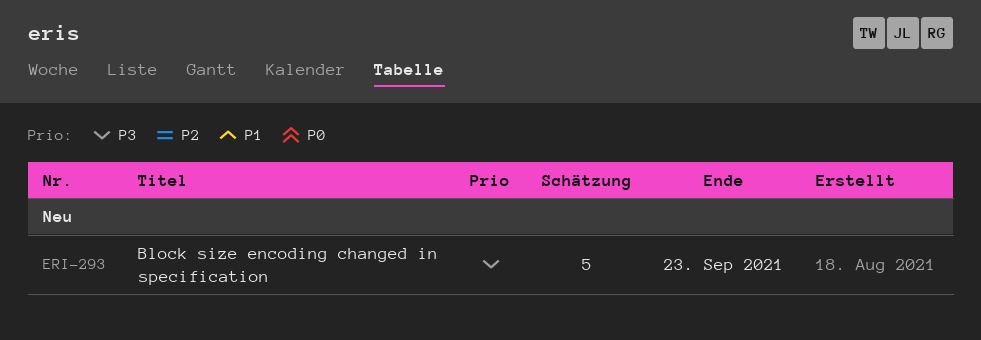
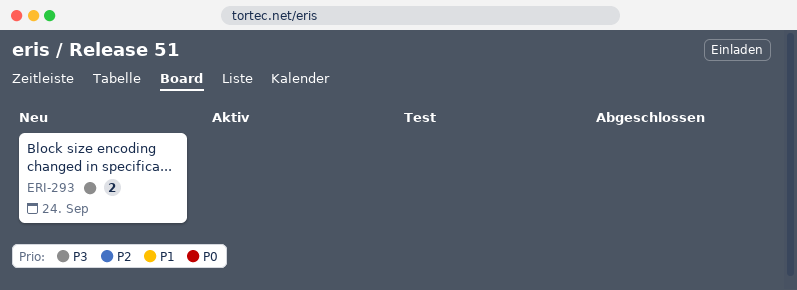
ERI-293, estimate: 5 -> 2
ERI-293, due: Sep 23 -> Sep 24

